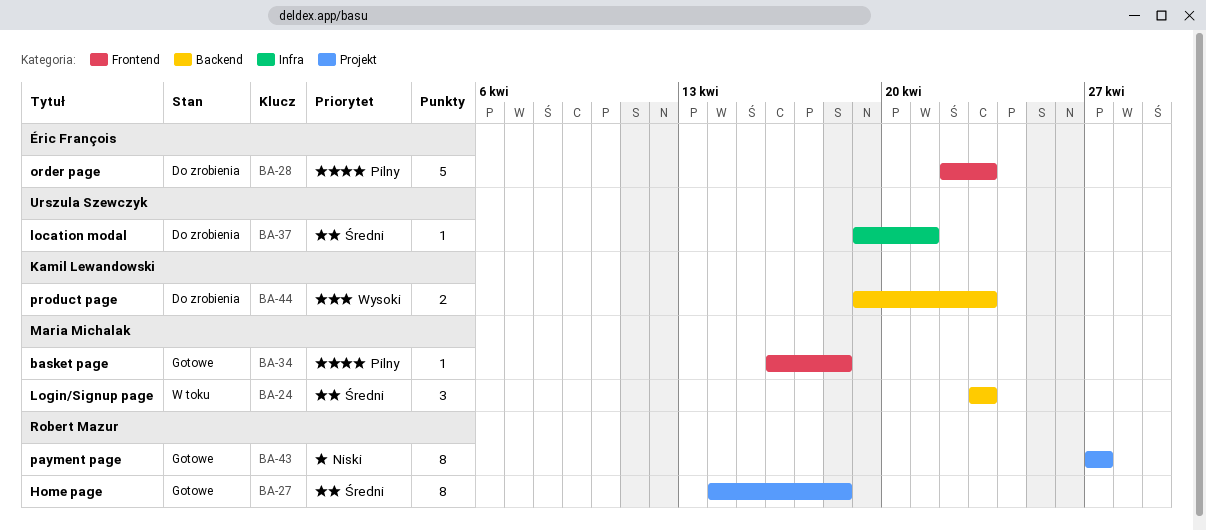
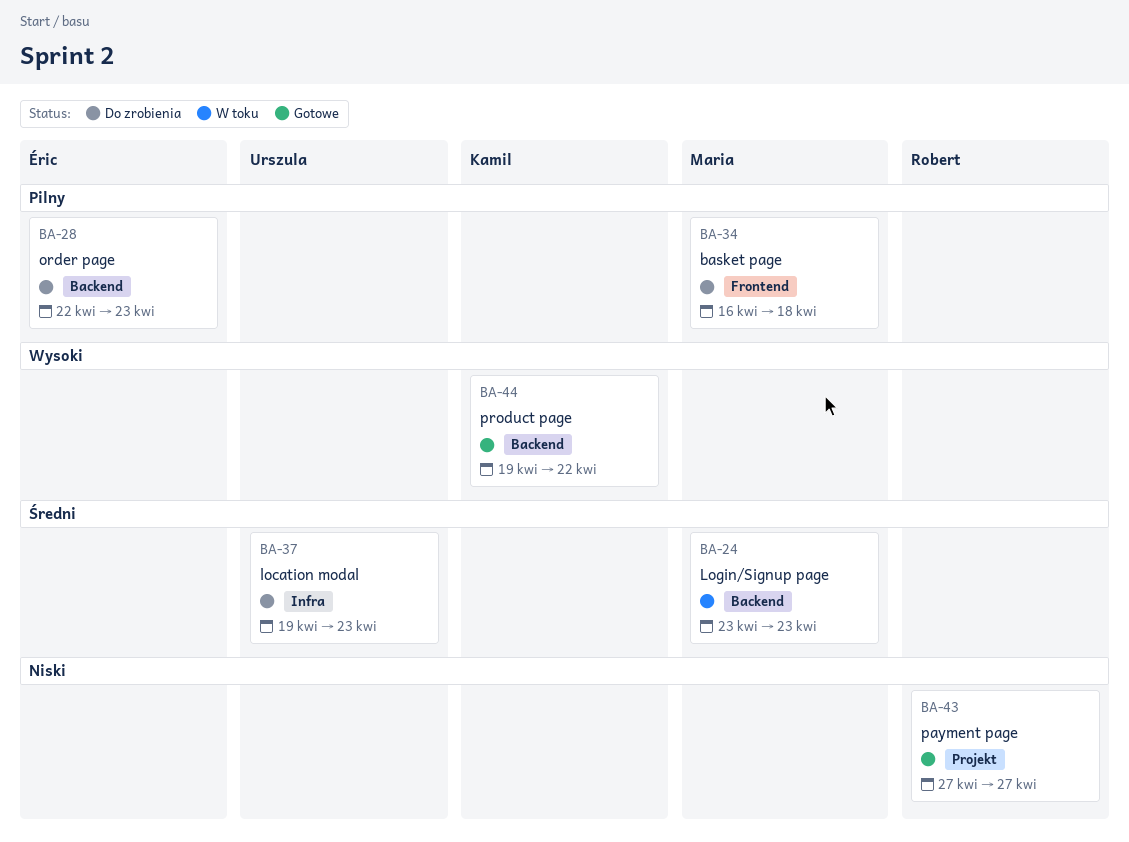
BA-27: present -> none
BA-28, label: Frontend -> Backend
BA-34, status: Gotowe -> Do zrobienia
BA-37, due: Apr 21 -> Apr 23
BA-44, status: Do zrobienia -> Gotowe
BA-44, due: Apr 23 -> Apr 22

